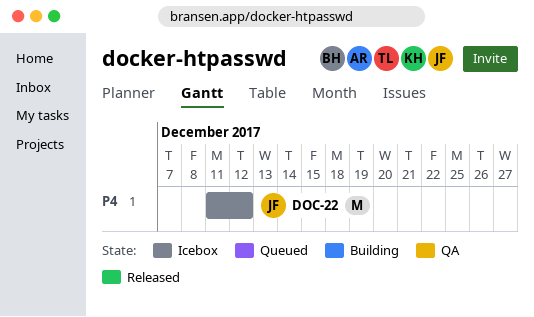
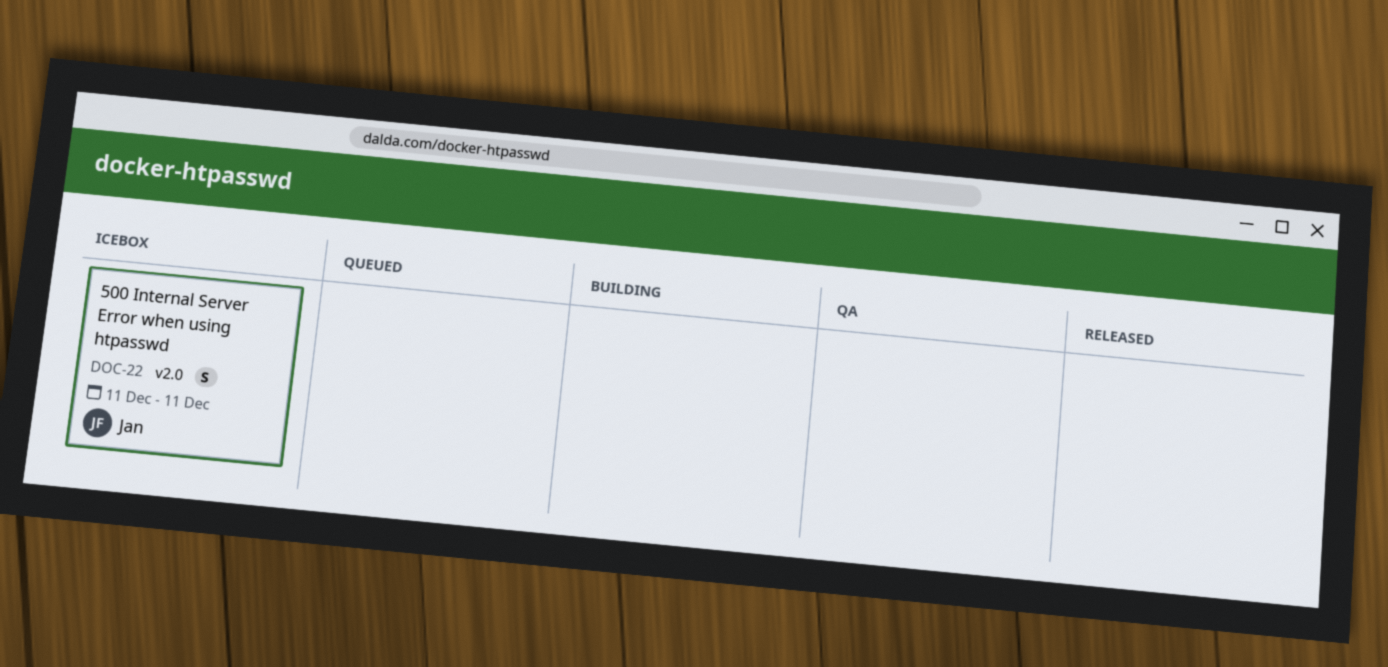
DOC-22, estimate: M -> S
DOC-22, due: Dec 12 -> Dec 11

